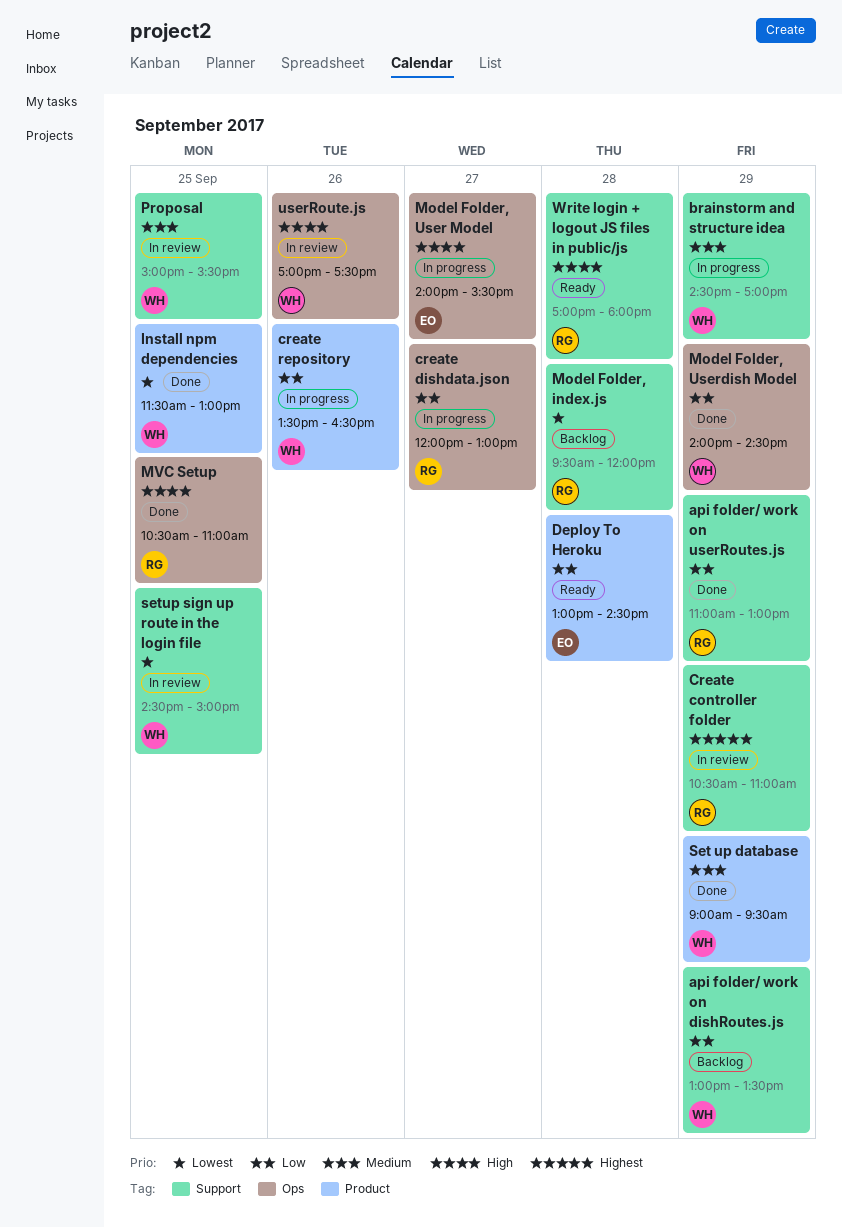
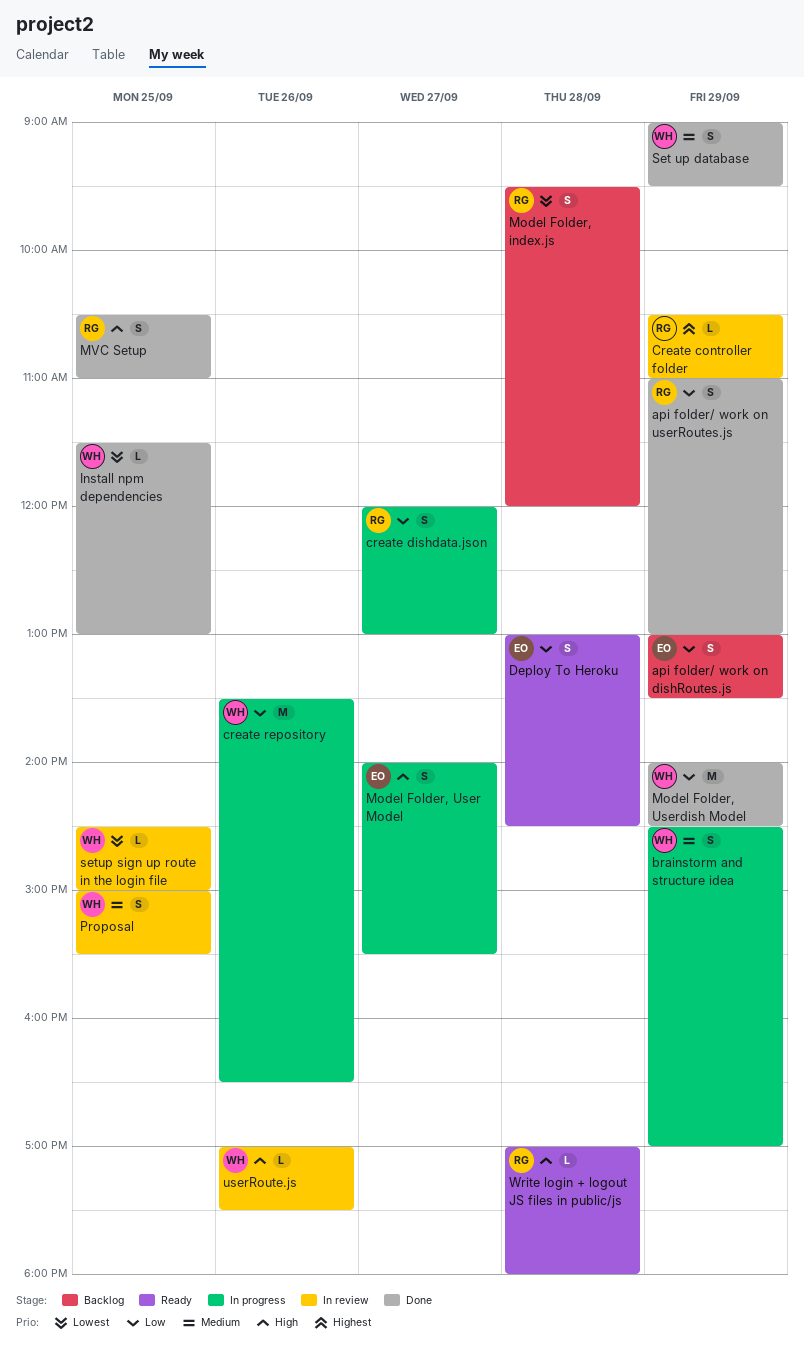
api folder/ work on dishRoutes.js, owner: WH -> EO

